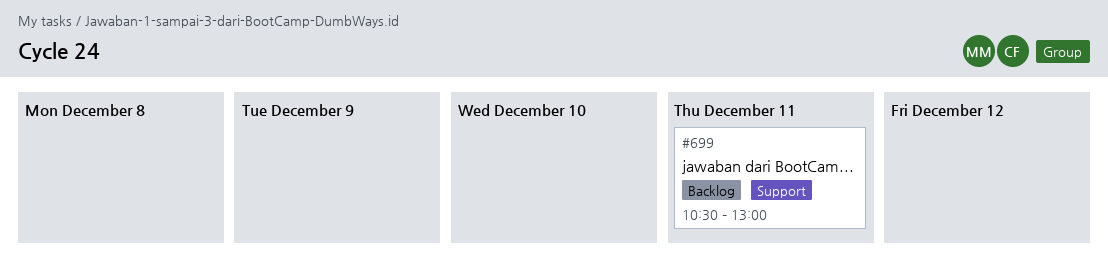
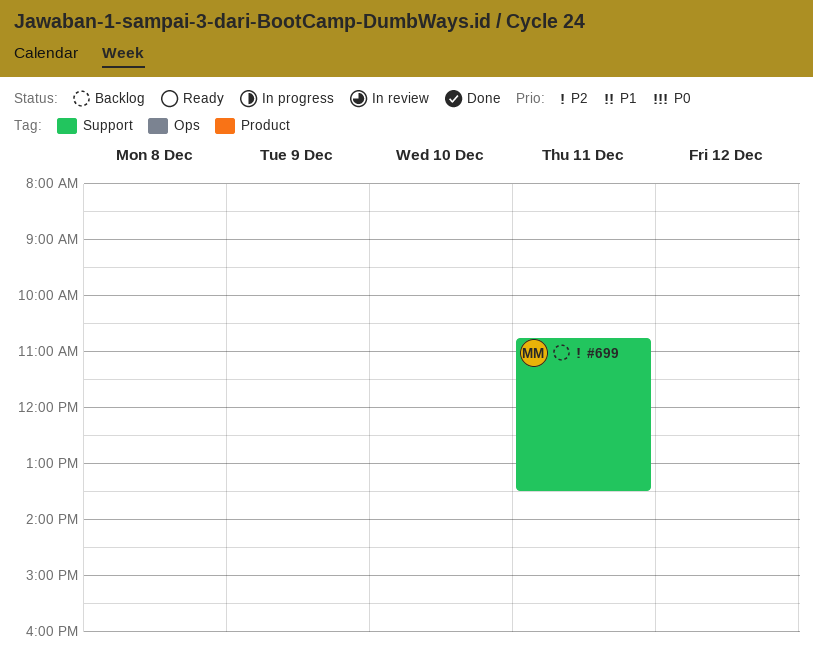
#699, begins: 10:30 -> 10:45
#699, ends: 13:00 -> 13:30

